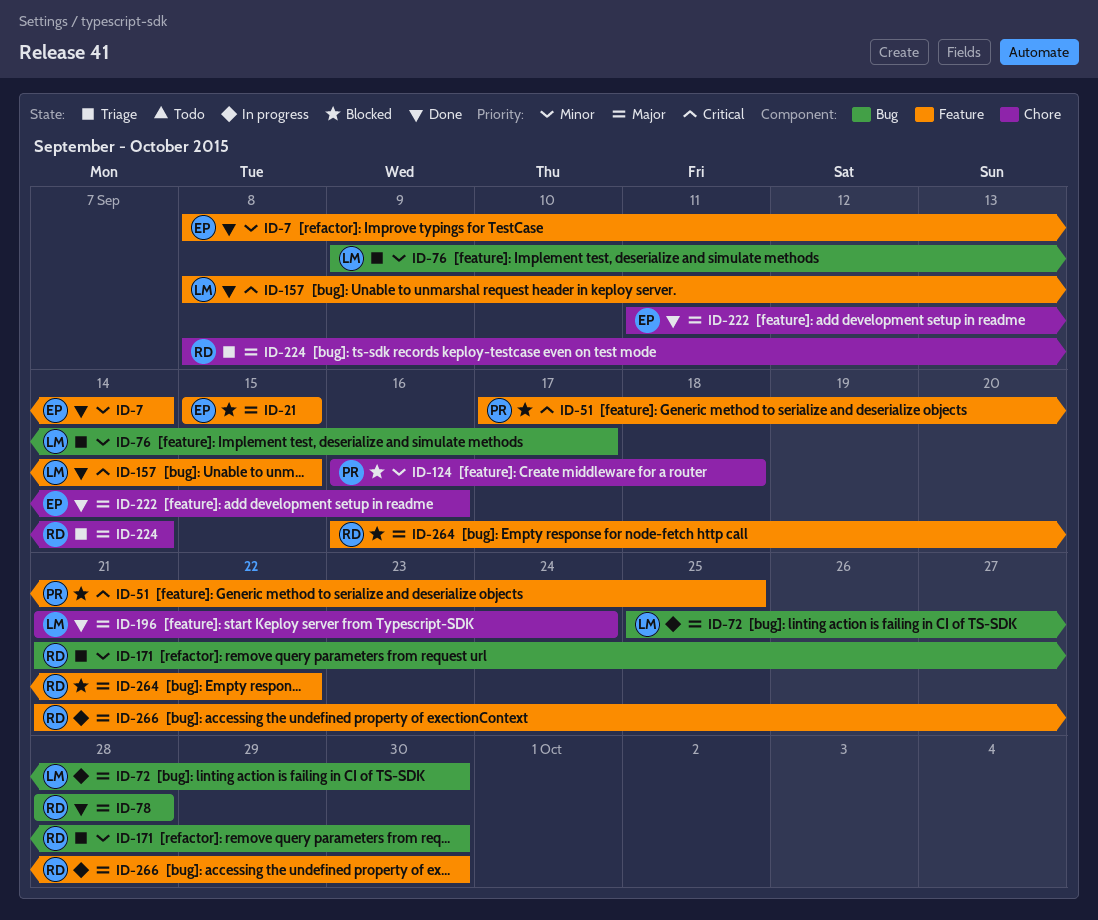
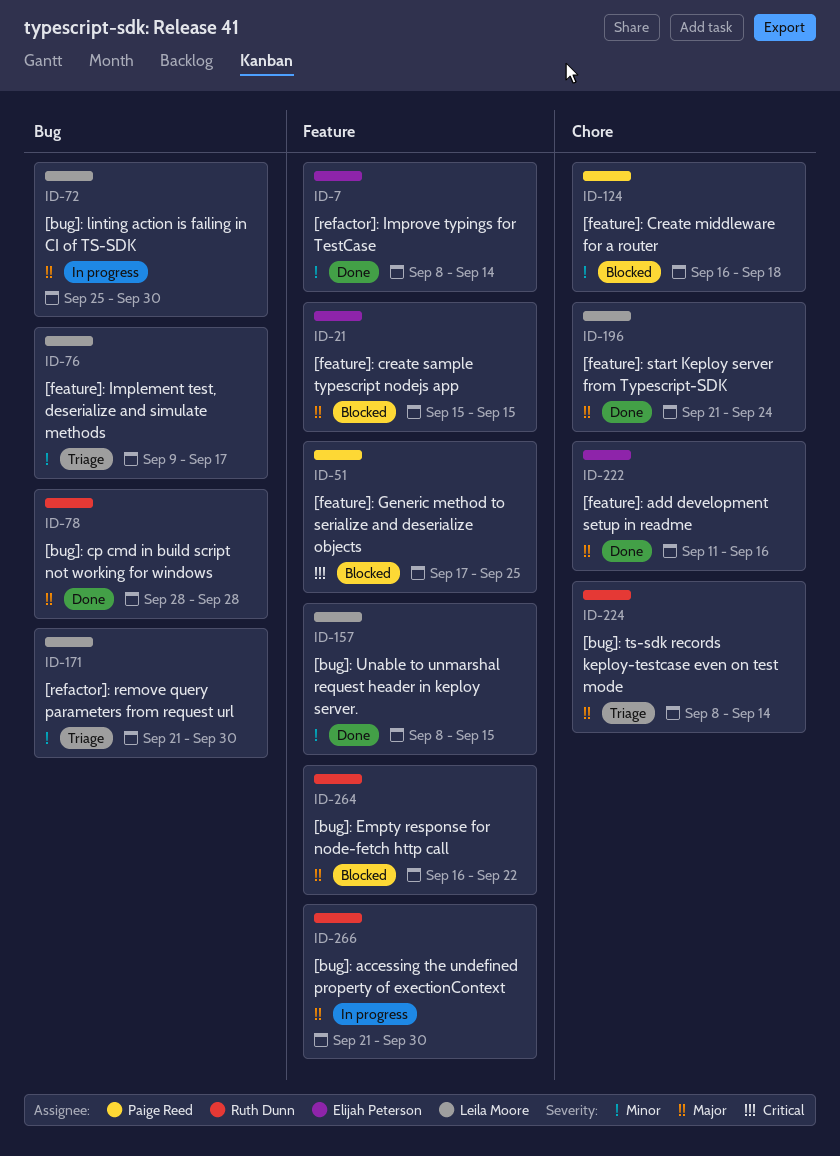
ID-157, priority: Critical -> Minor
ID-171, owner: Ruth Dunn -> Leila Moore

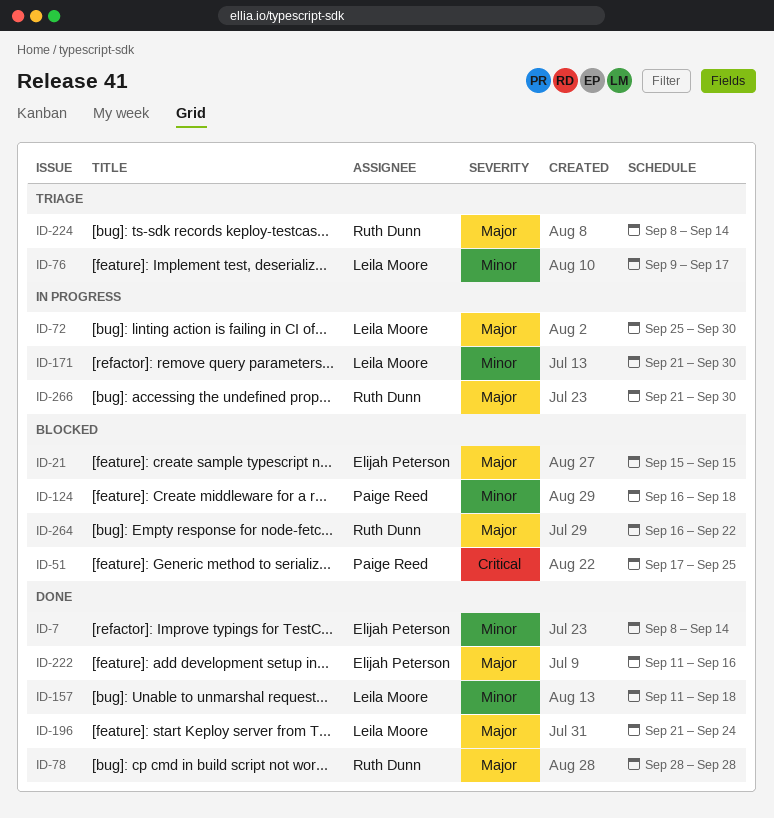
ID-157, start: Sep 8 -> Sep 11
ID-157, due: Sep 15 -> Sep 18
ID-171, status: Triage -> In progress

